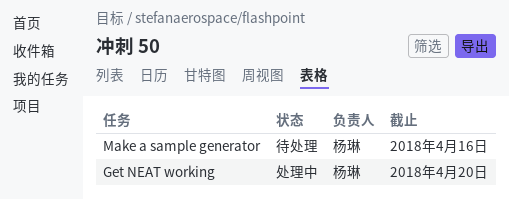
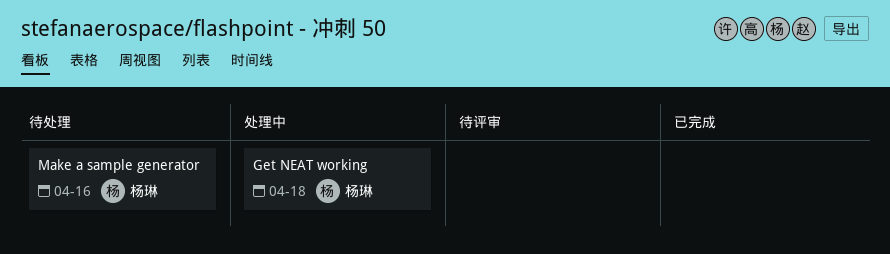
Get NEAT working, due: Apr 20 -> Apr 18

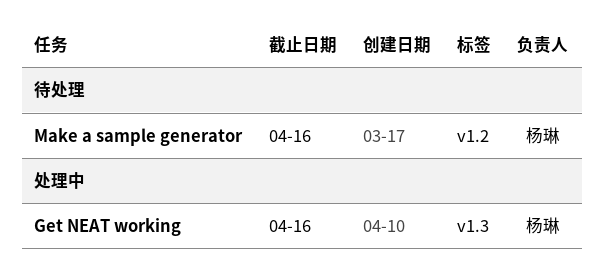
Get NEAT working, due: Apr 18 -> Apr 16

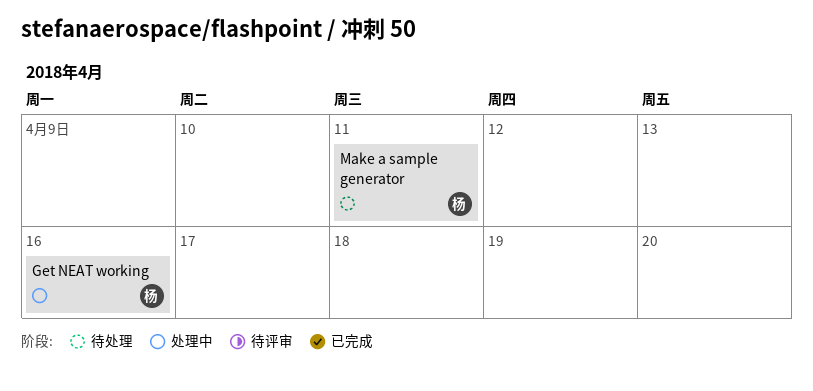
Make a sample generator, due: Apr 16 -> Apr 11

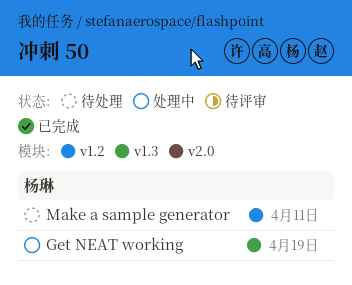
Get NEAT working, due: Apr 16 -> Apr 19

